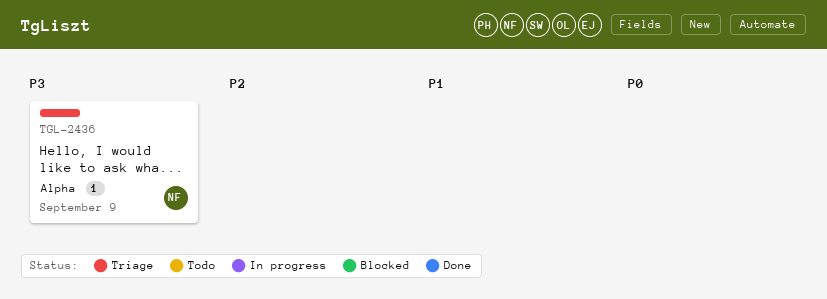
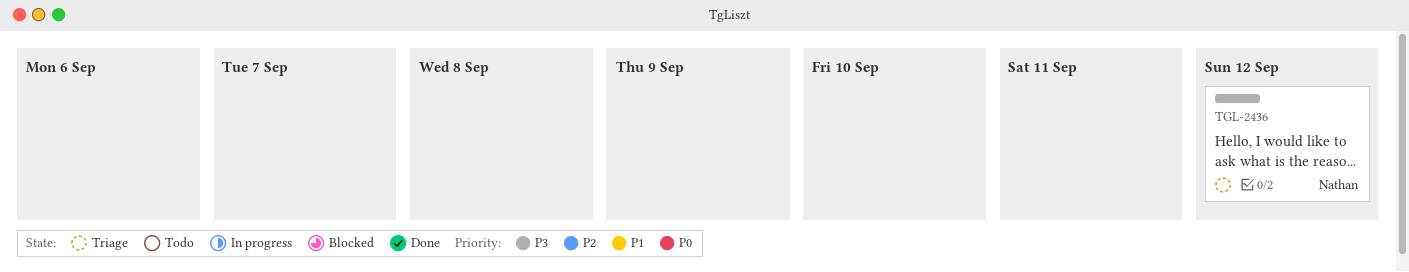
TGL-2436, due: Sep 9 -> Sep 12

